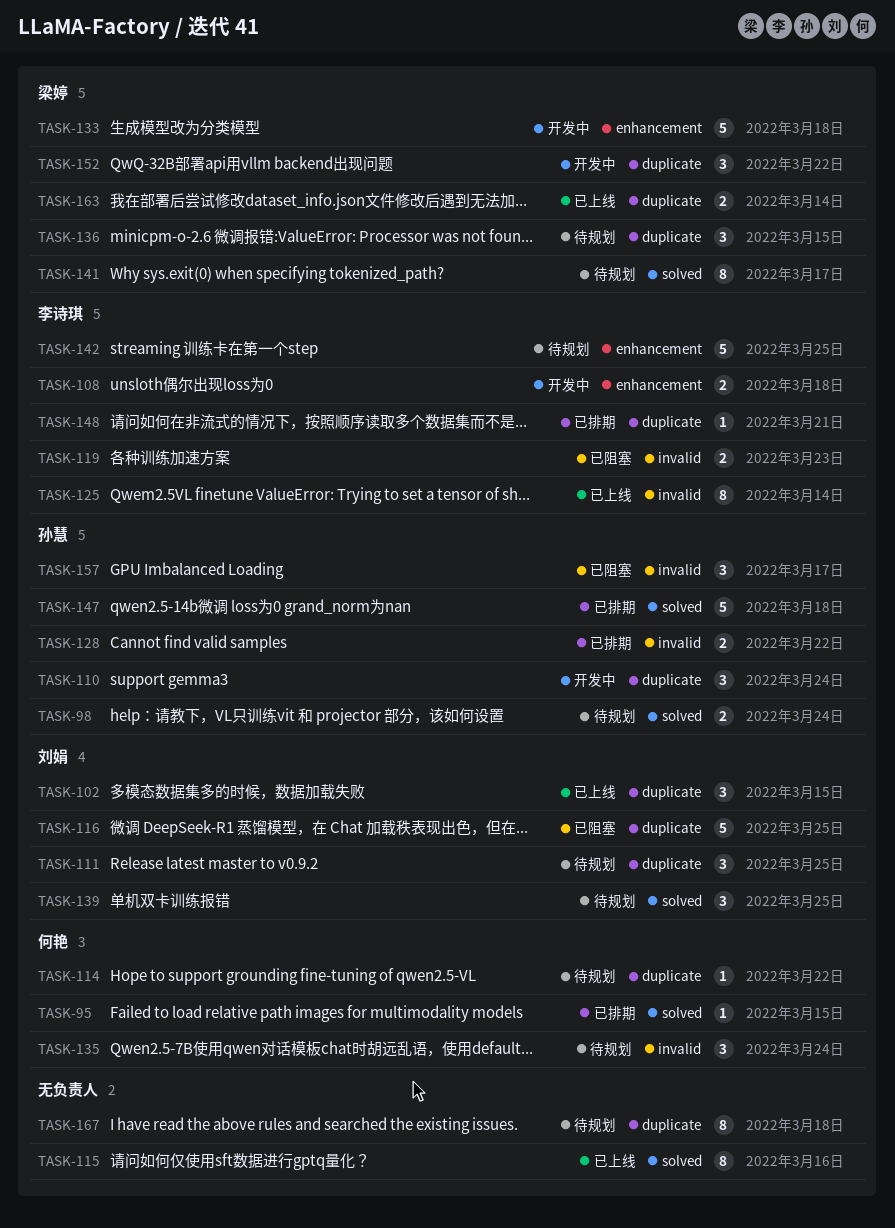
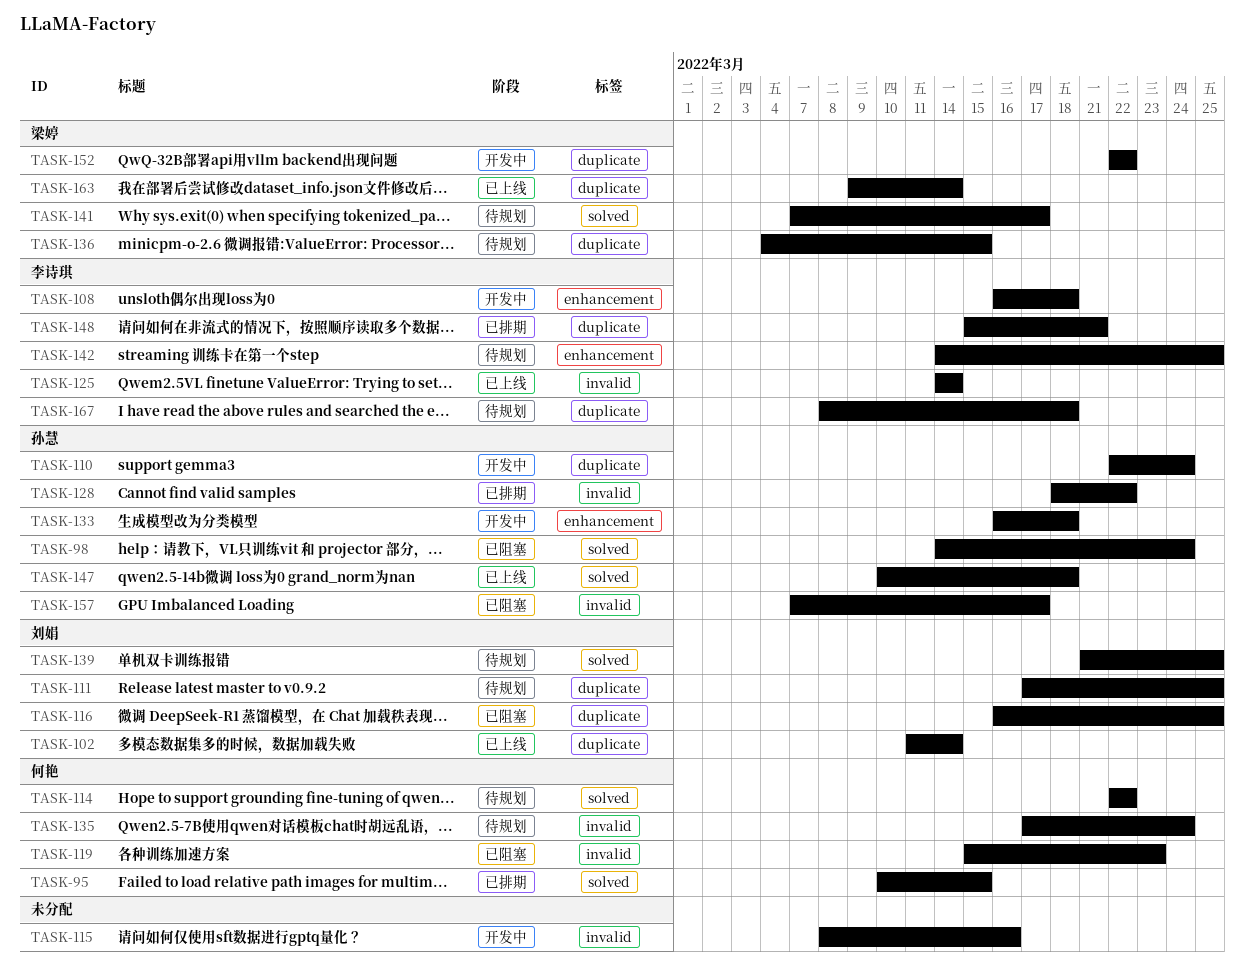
TASK-98, status: 待规划 -> 已阻塞
TASK-102, due: Mar 15 -> Mar 14
TASK-114, label: duplicate -> solved
TASK-115, status: 已上线 -> 开发中
TASK-115, label: solved -> invalid
TASK-119, owner: 李诗琪 -> 何艳
TASK-133, owner: 梁婷 -> 孙慧
TASK-147, status: 已排期 -> 已上线
TASK-167, owner: none -> 李诗琪

